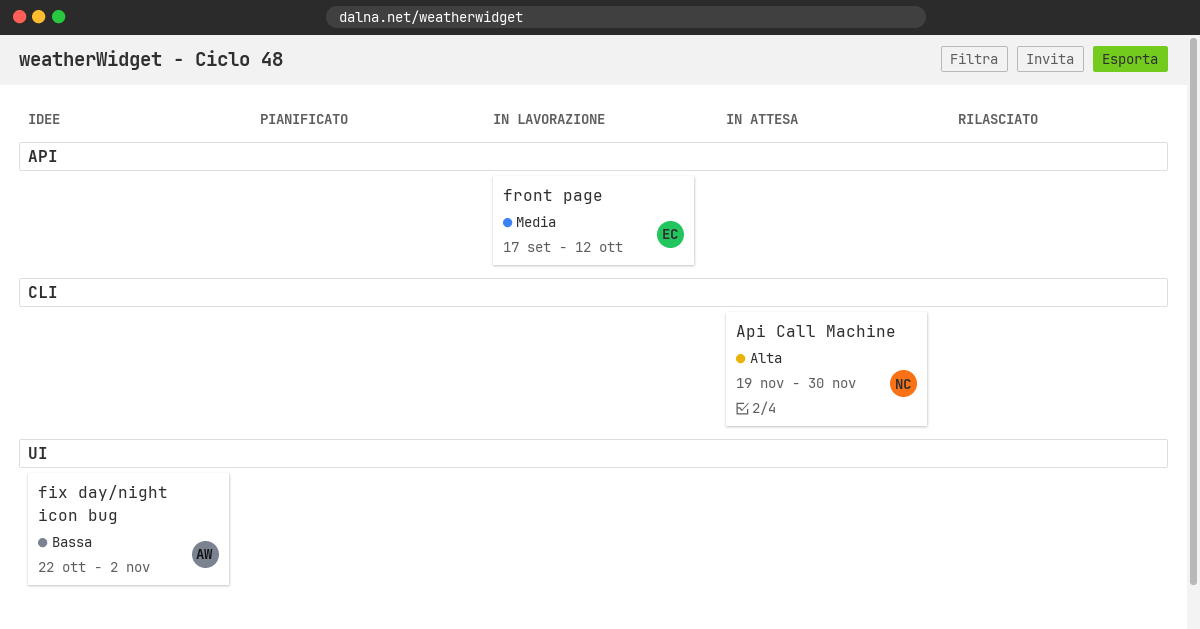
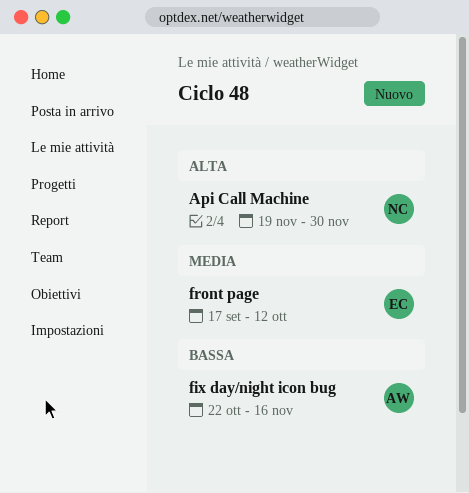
fix day/night icon bug, due: Nov 2 -> Nov 16

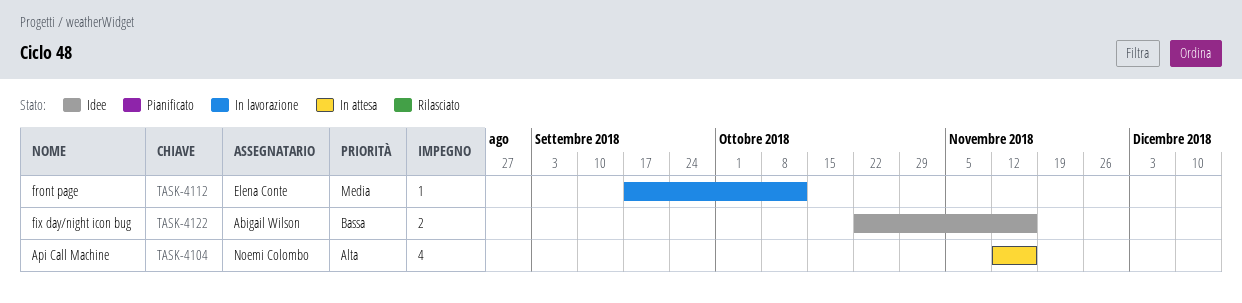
Api Call Machine, start: Nov 19 -> Nov 12
Api Call Machine, due: Nov 30 -> Nov 16

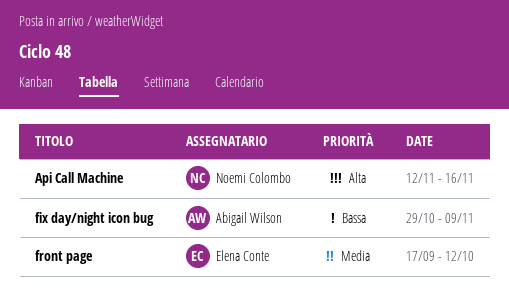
fix day/night icon bug, start: Oct 22 -> Oct 29
fix day/night icon bug, due: Nov 16 -> Nov 9

